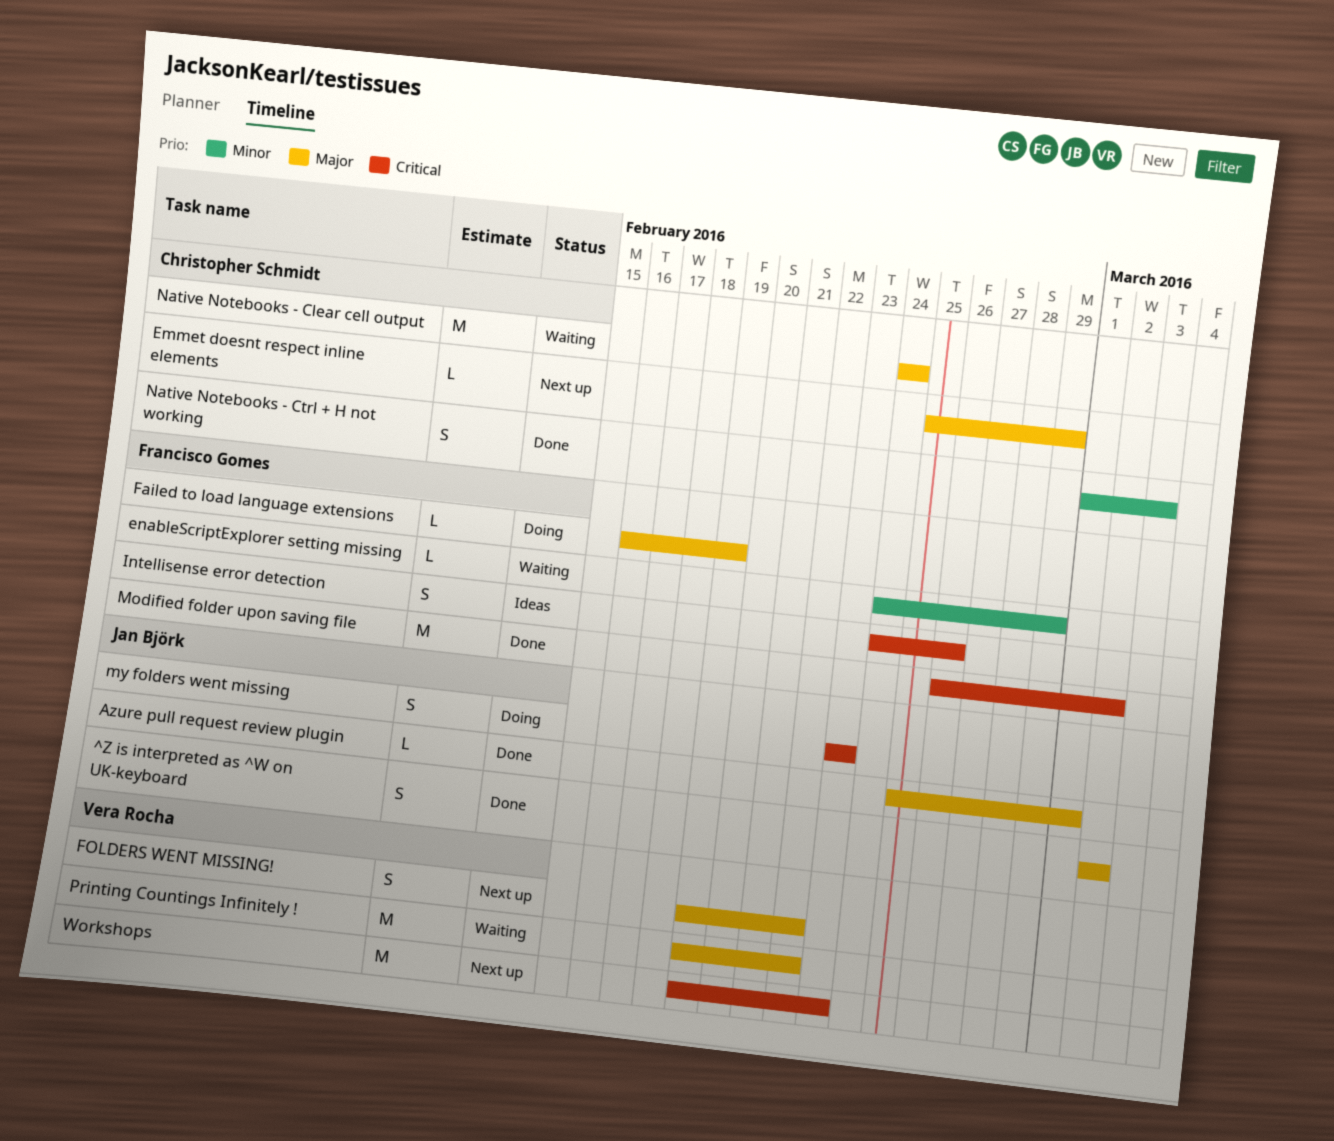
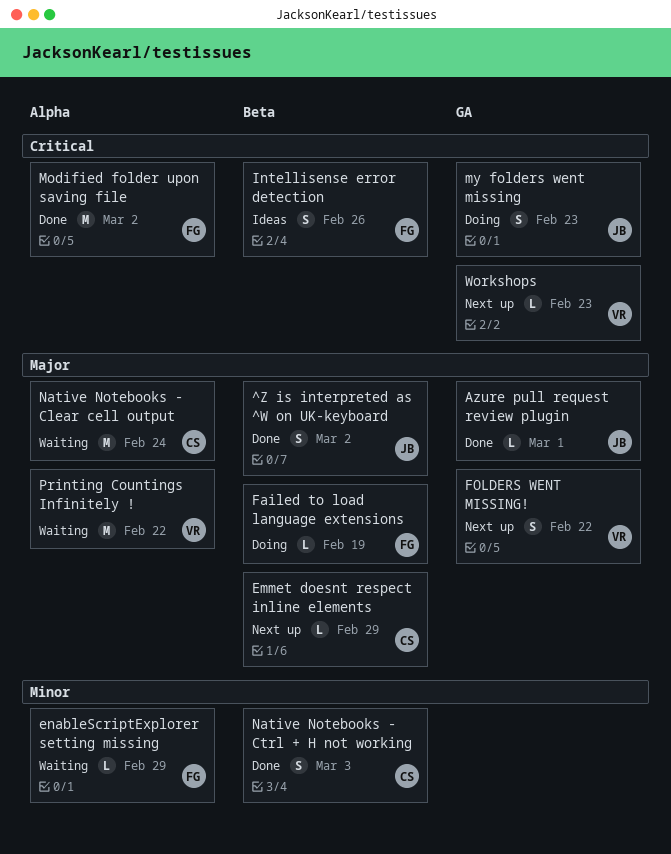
Workshops, estimate: M -> L

